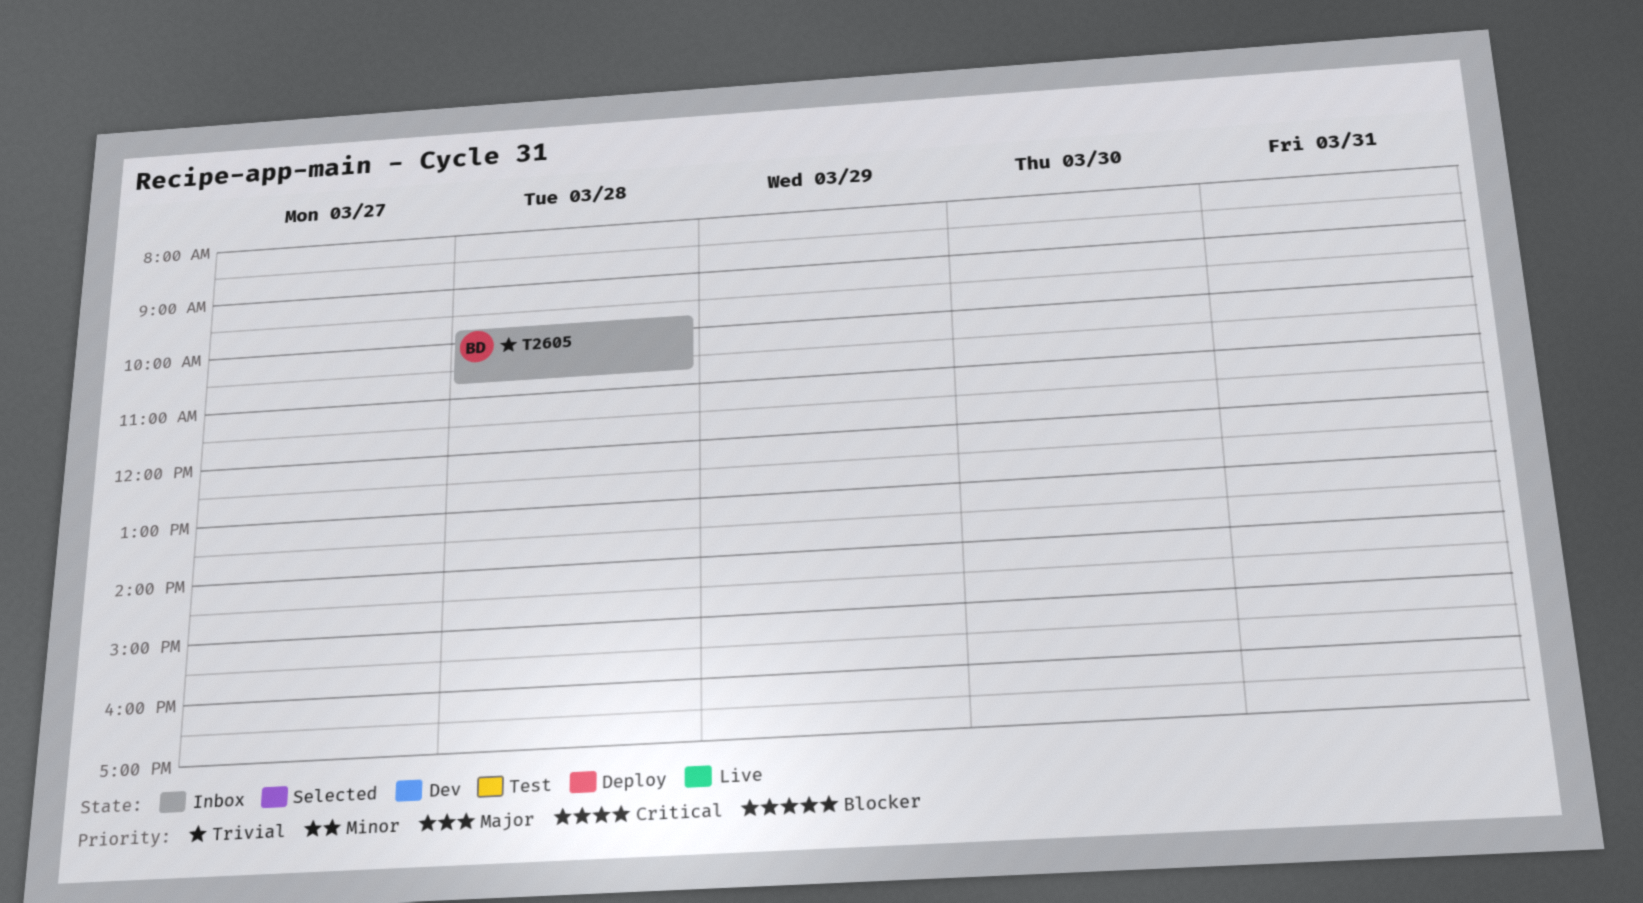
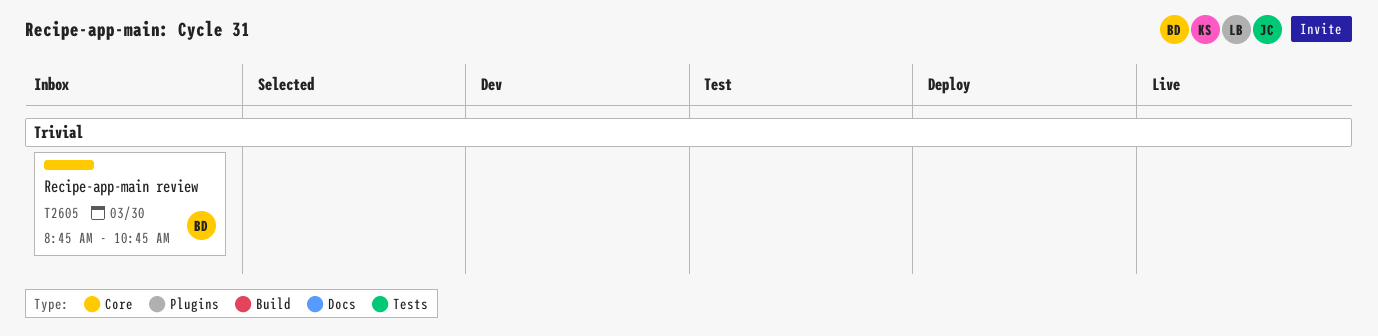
T2605, day: Mar 28 -> Mar 30
T2605, begins: 09:45 -> 08:45

